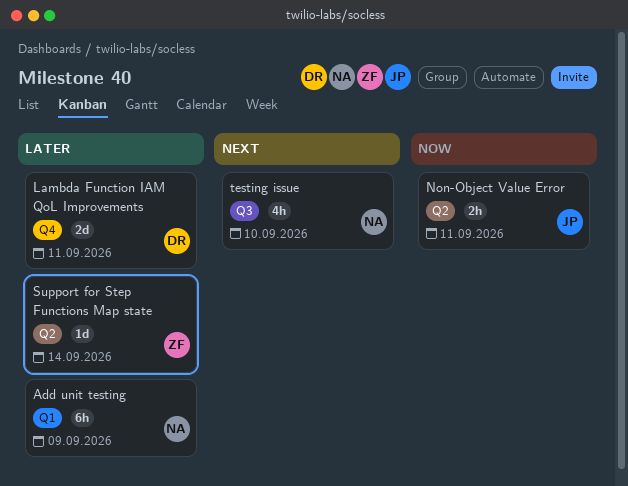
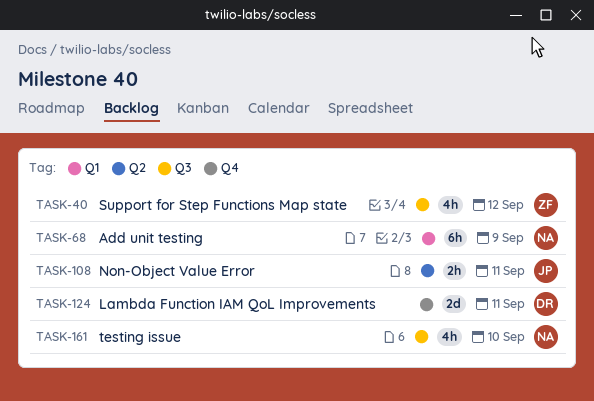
Support for Step Functions Map state, label: Q2 -> Q3
Support for Step Functions Map state, estimate: 1d -> 4h
Support for Step Functions Map state, due: Sep 14 -> Sep 12

